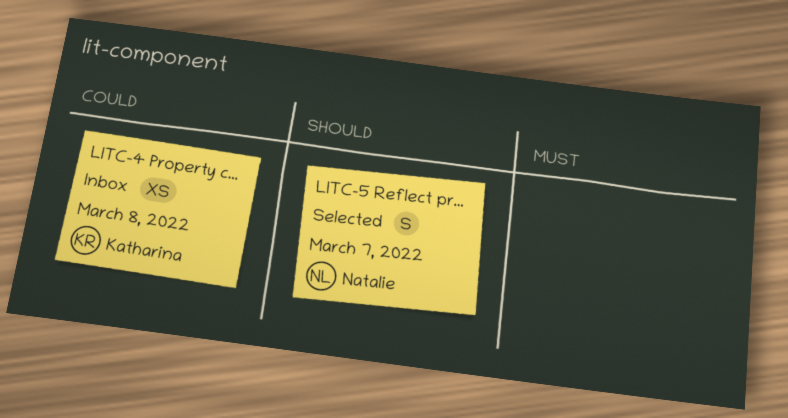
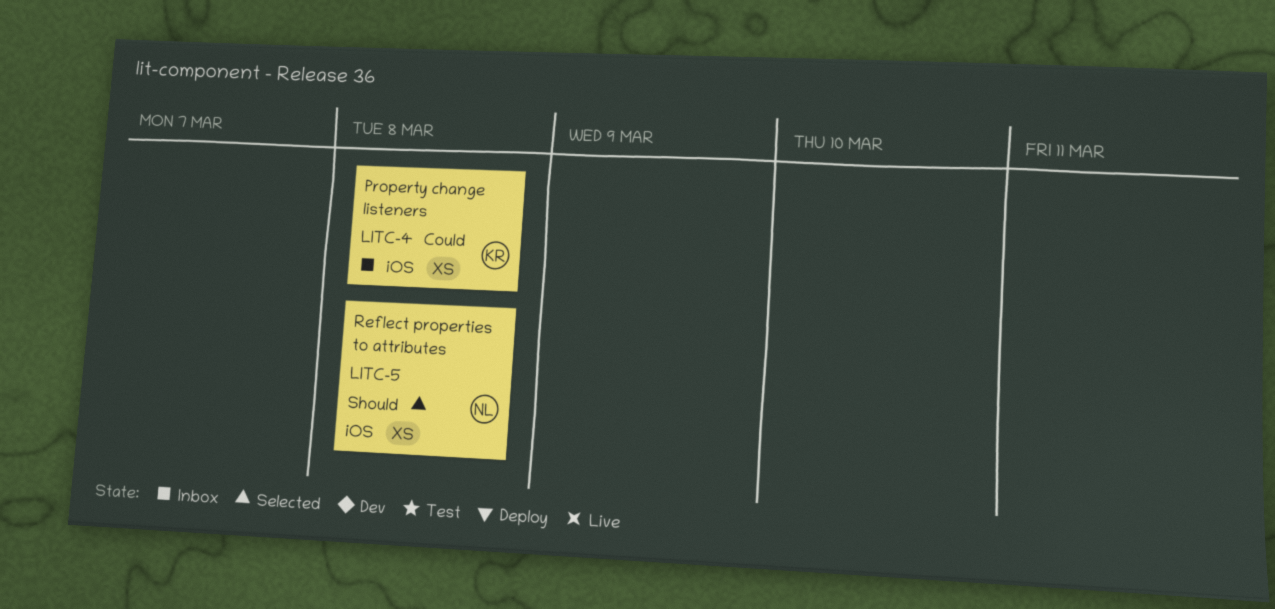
LITC-5, estimate: S -> XS
LITC-5, due: Mar 7 -> Mar 8

